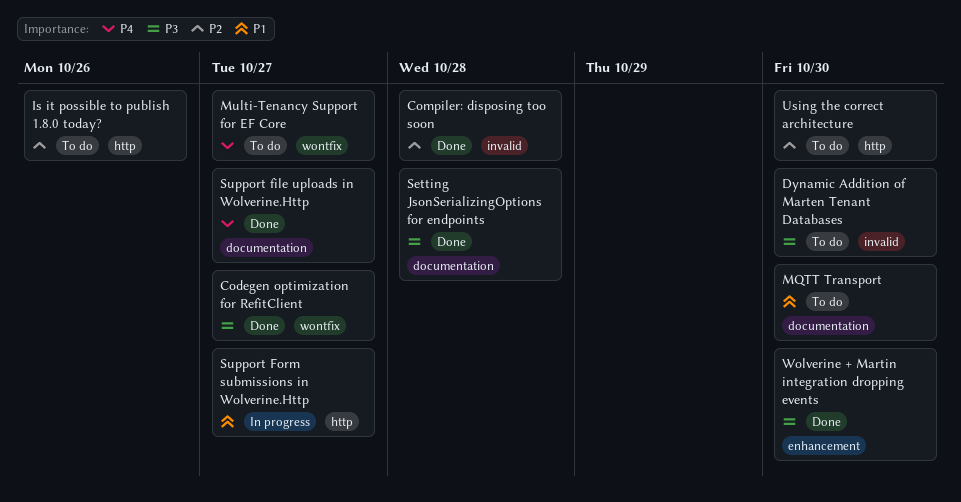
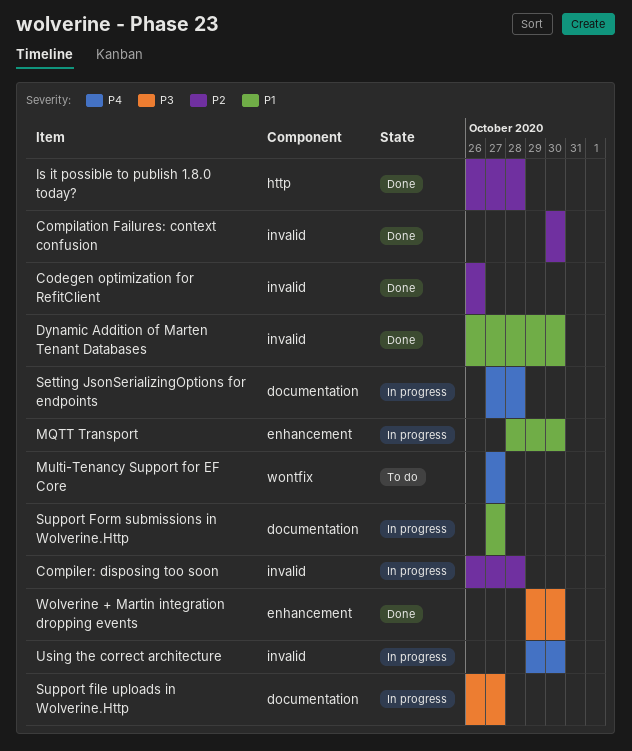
Codegen optimization for RefitClient, priority: P3 -> P2
Codegen optimization for RefitClient, label: wontfix -> invalid
Codegen optimization for RefitClient, due: Oct 27 -> Oct 26
Compilation Failures: context confusion: none -> present
Compiler: disposing too soon, status: Done -> In progress
Dynamic Addition of Marten Tenant Databases, status: To do -> Done
Dynamic Addition of Marten Tenant Databases, priority: P3 -> P1
Is it possible to publish 1.8.0 today?, status: To do -> Done
Is it possible to publish 1.8.0 today?, due: Oct 26 -> Oct 28
MQTT Transport, status: To do -> In progress
MQTT Transport, label: documentation -> enhancement
Setting JsonSerializingOptions for endpoints, status: Done -> In progress
Setting JsonSerializingOptions for endpoints, priority: P3 -> P4
Support file uploads in Wolverine.Http, status: Done -> In progress
Support file uploads in Wolverine.Http, priority: P4 -> P3
Support Form submissions in Wolverine.Http, label: http -> documentation
Using the correct architecture, status: To do -> In progress
Using the correct architecture, priority: P2 -> P4
Using the correct architecture, label: http -> invalid

